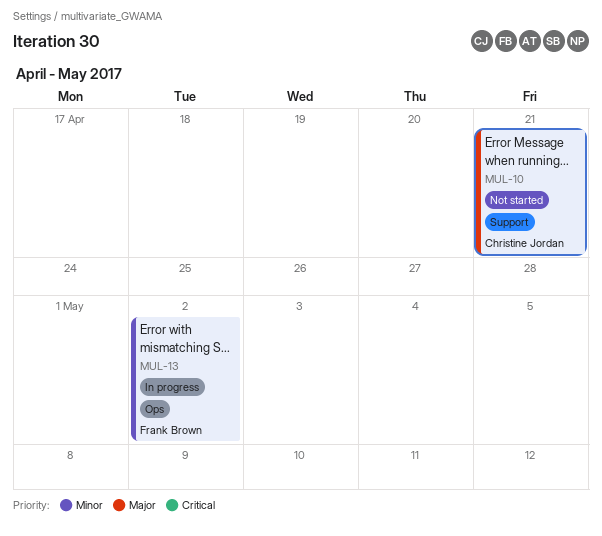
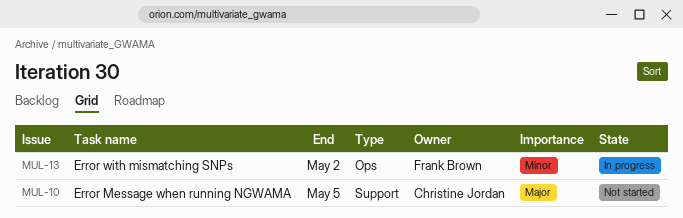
MUL-10, due: Apr 21 -> May 5

